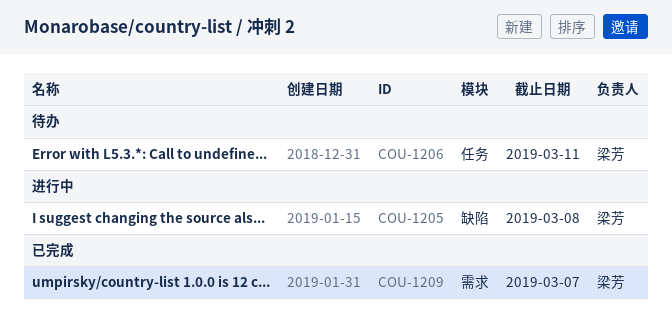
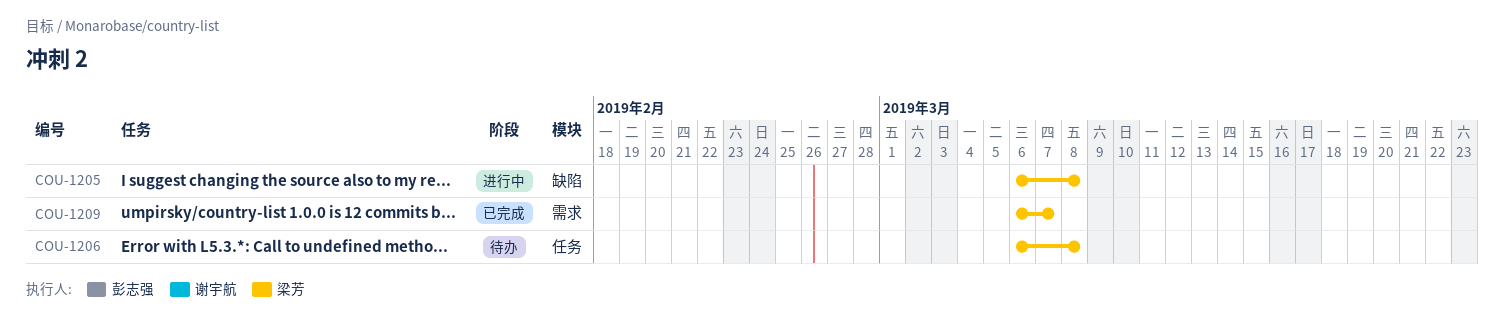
COU-1206, due: Mar 11 -> Mar 8

